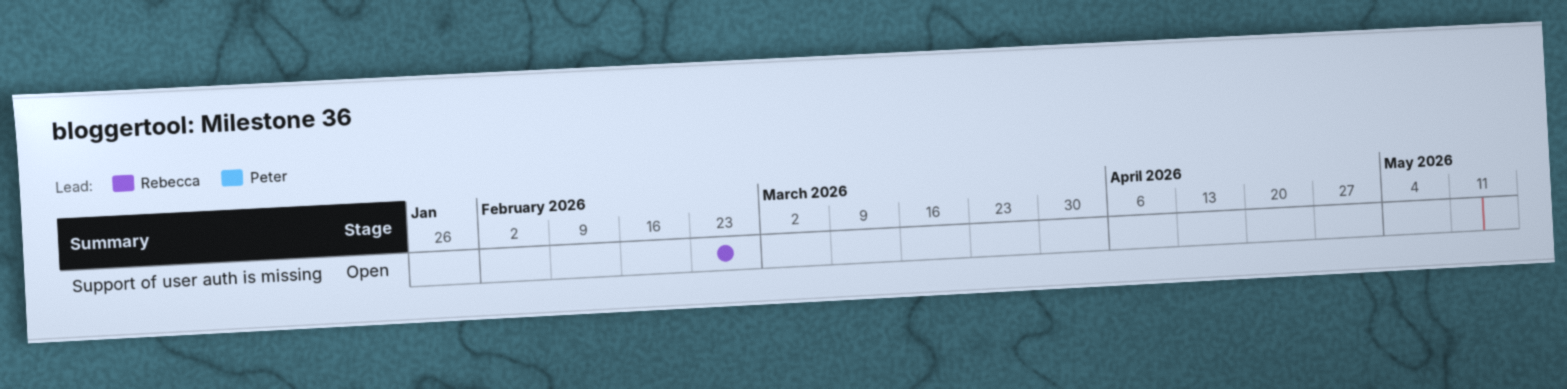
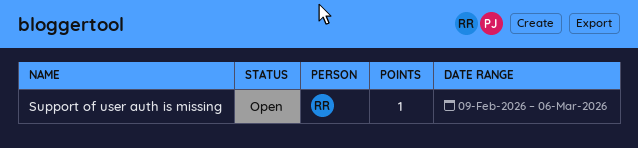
Support of user auth is missing, start: Feb 23 -> Feb 9
Support of user auth is missing, due: Feb 27 -> Mar 6

